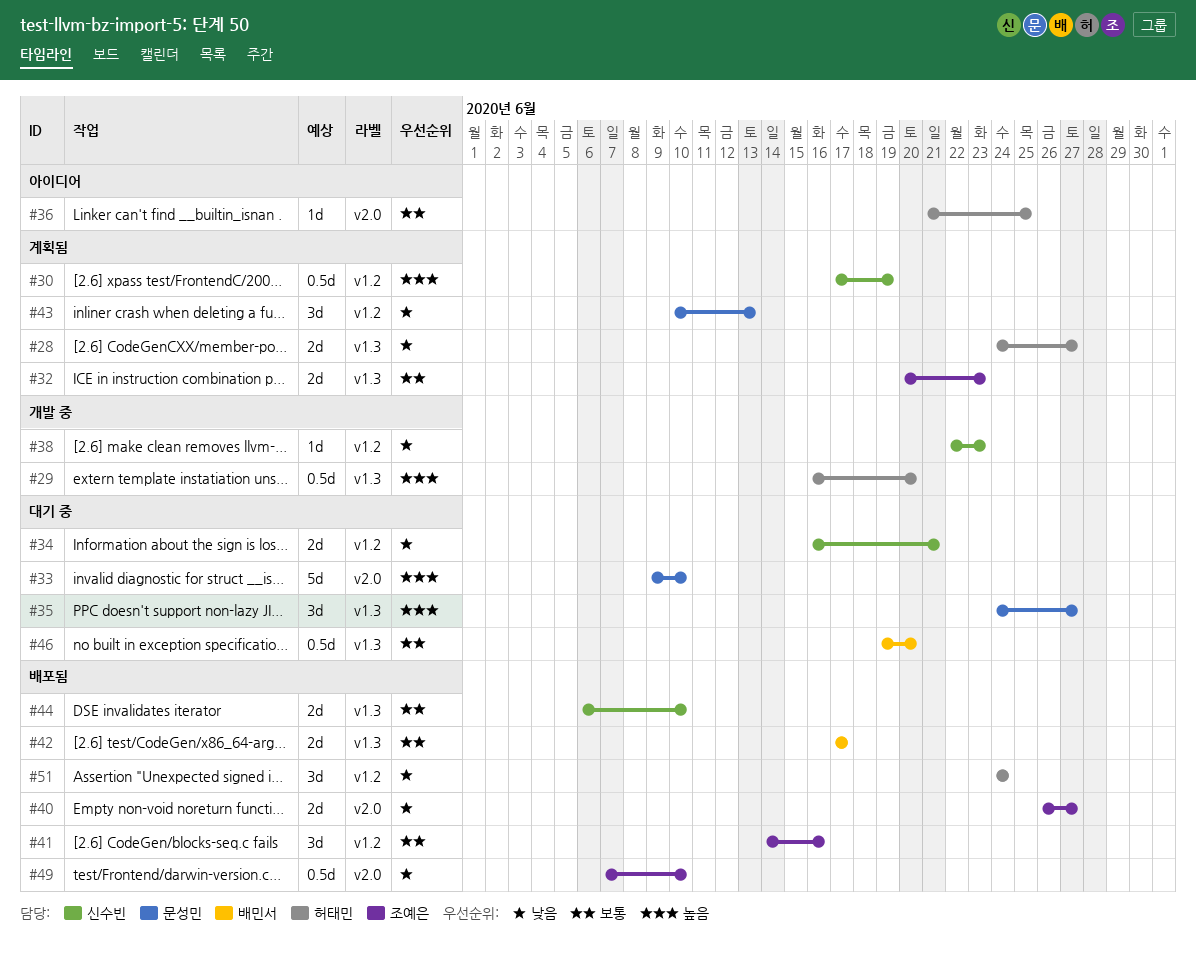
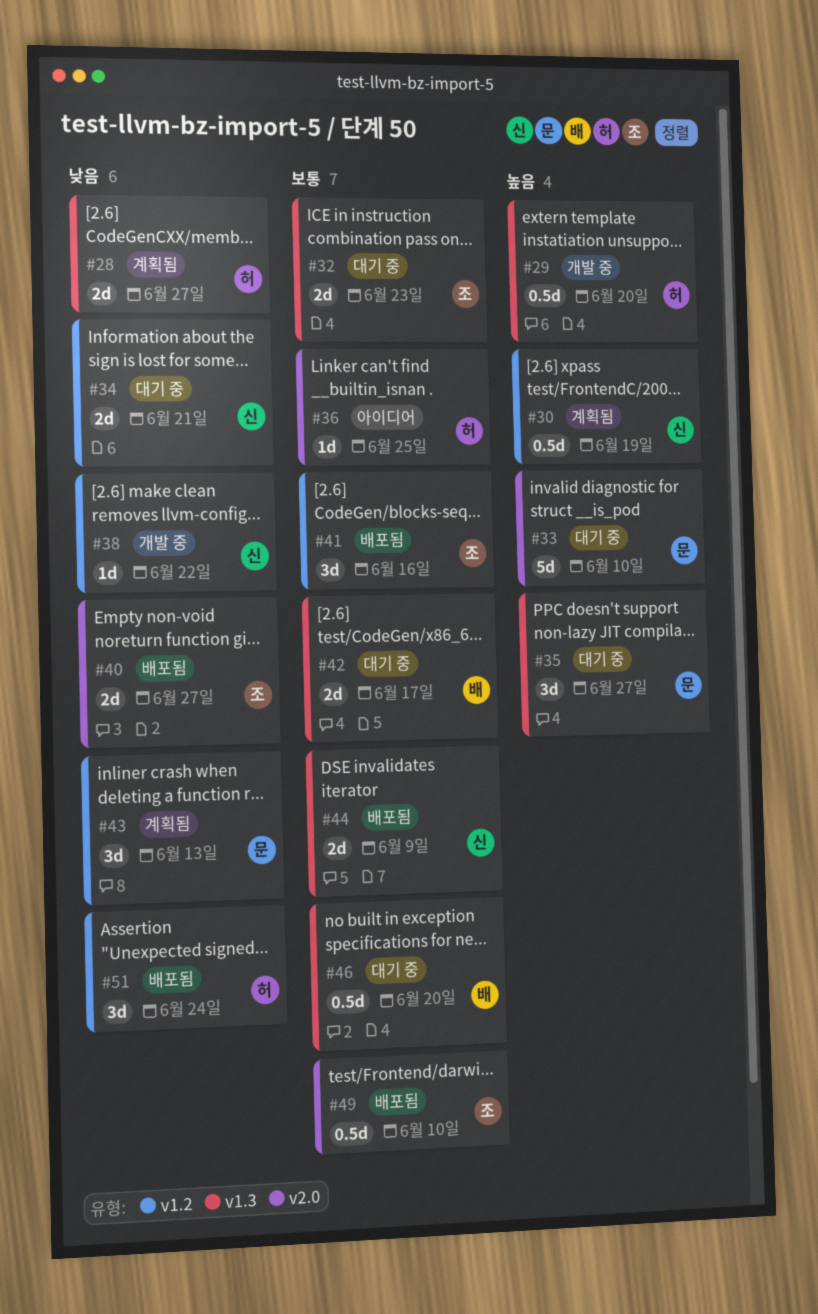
#32, status: 계획됨 -> 대기 중
#38, due: Jun 23 -> Jun 22
#42, status: 배포됨 -> 대기 중
#44, due: Jun 10 -> Jun 9
#49, priority: 낮음 -> 보통

